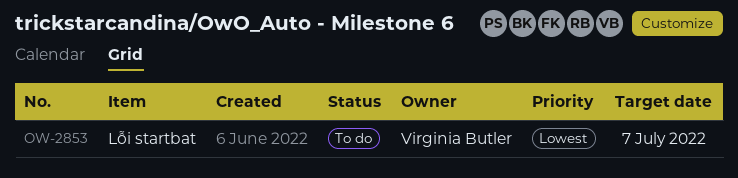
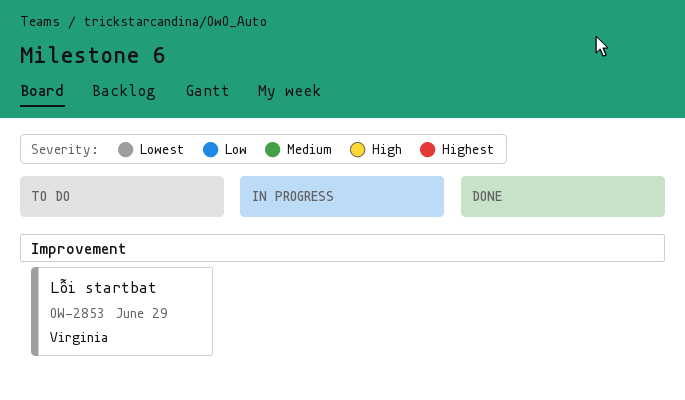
OW-2853, due: Jul 7 -> Jun 29

